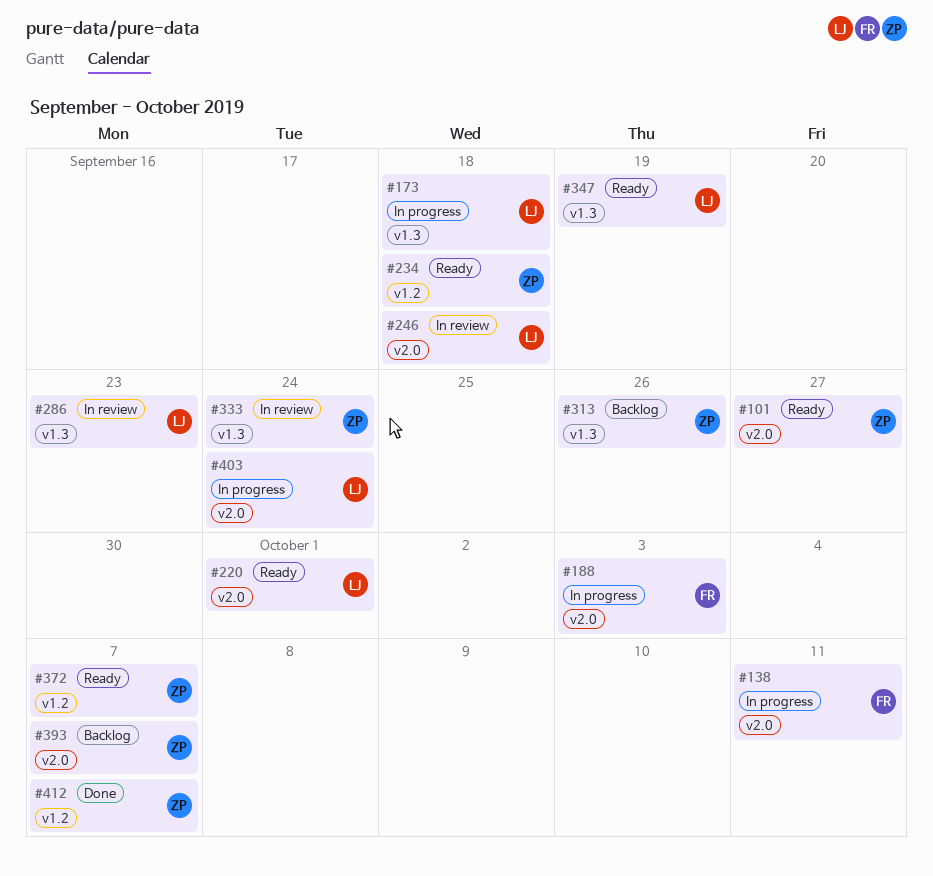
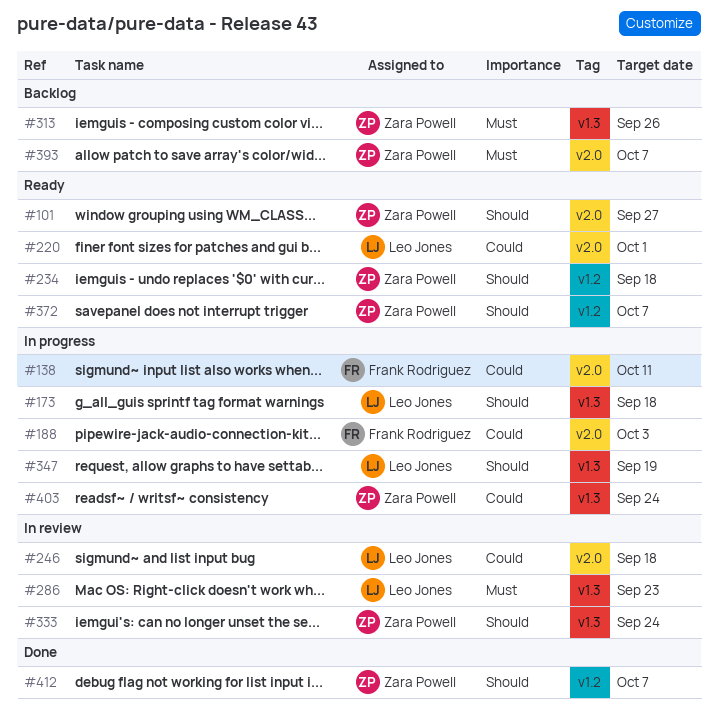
#347, status: Ready -> In progress
#403, owner: Leo Jones -> Zara Powell
#403, label: v2.0 -> v1.3

